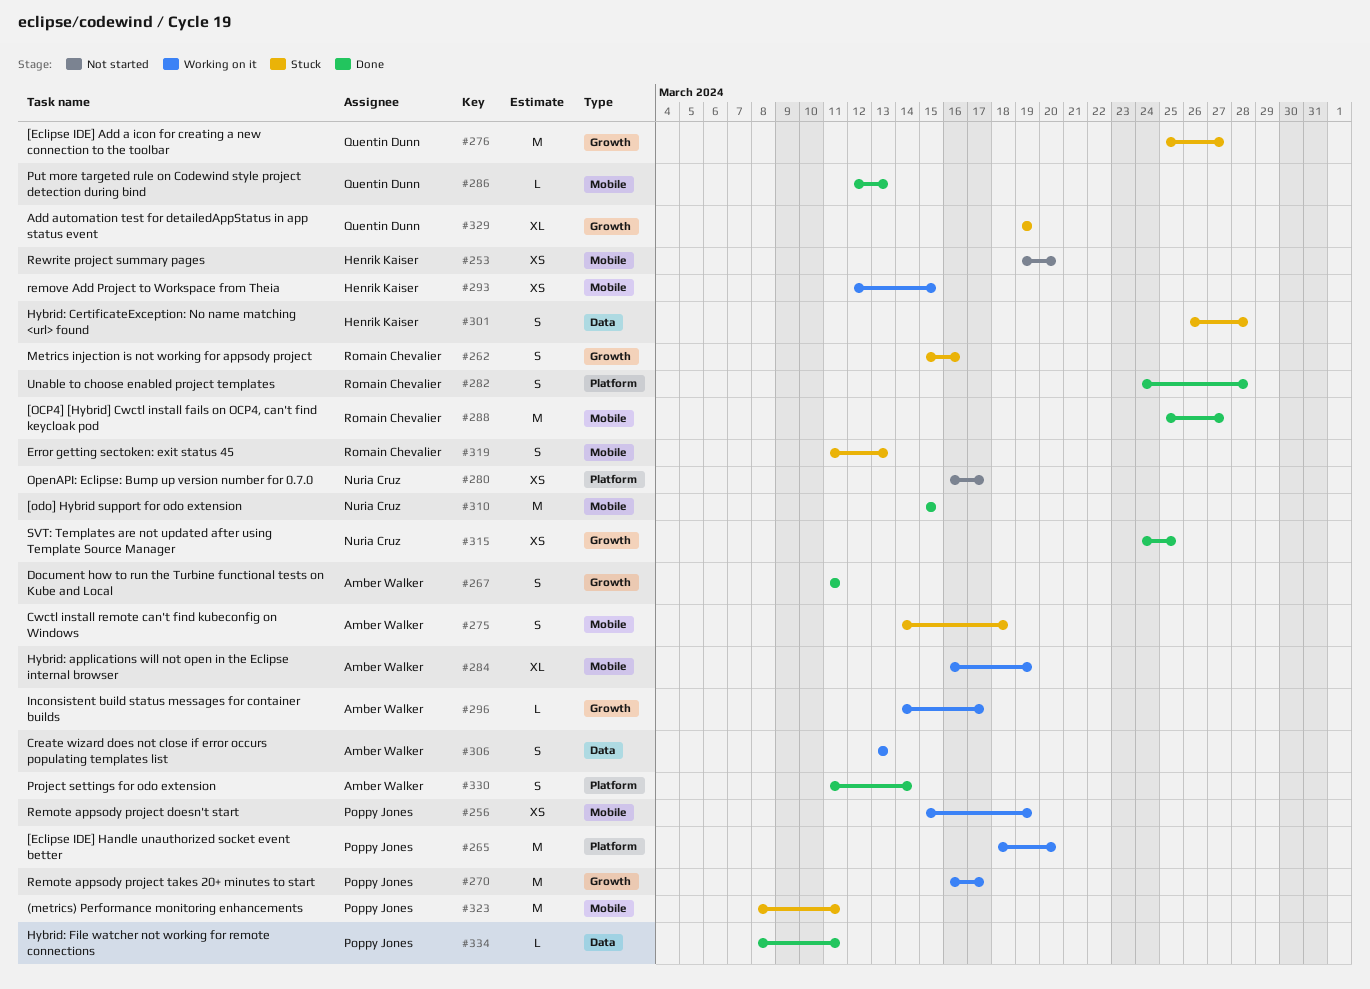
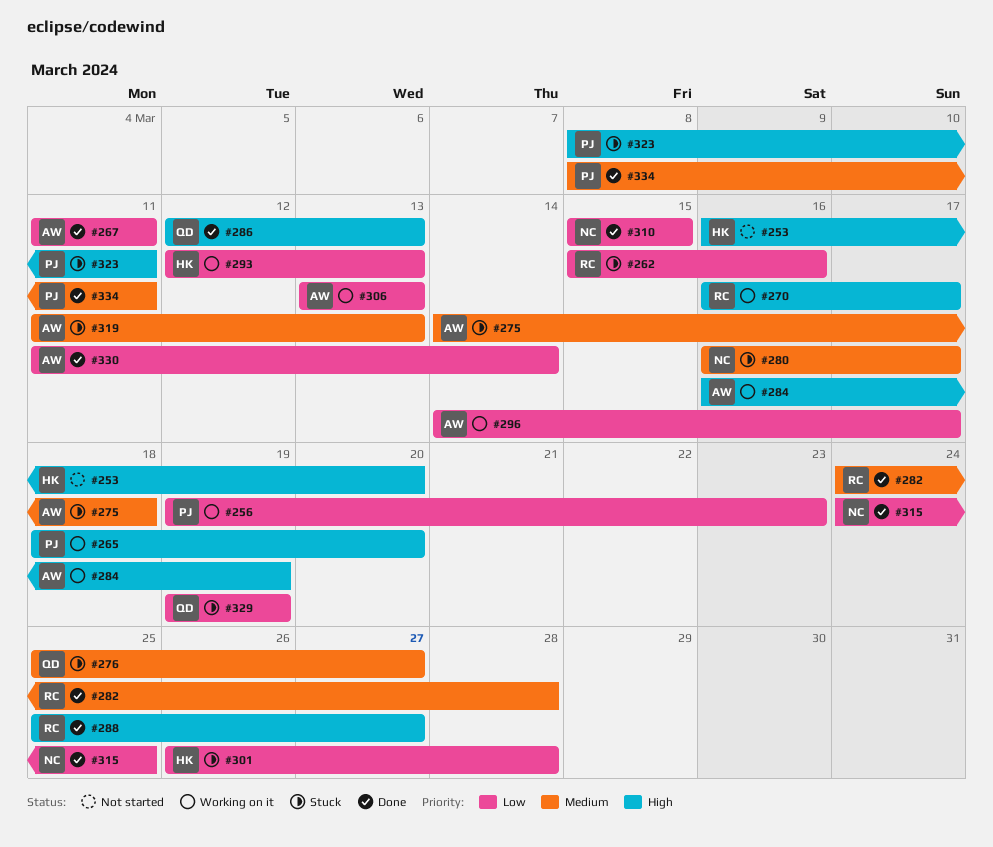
#253, start: Mar 19 -> Mar 16
#256, start: Mar 15 -> Mar 19
#256, due: Mar 19 -> Mar 23
#270, owner: Poppy Jones -> Romain Chevalier
#280, status: Not started -> Stuck
#293, due: Mar 15 -> Mar 13
#319, owner: Romain Chevalier -> Amber Walker

